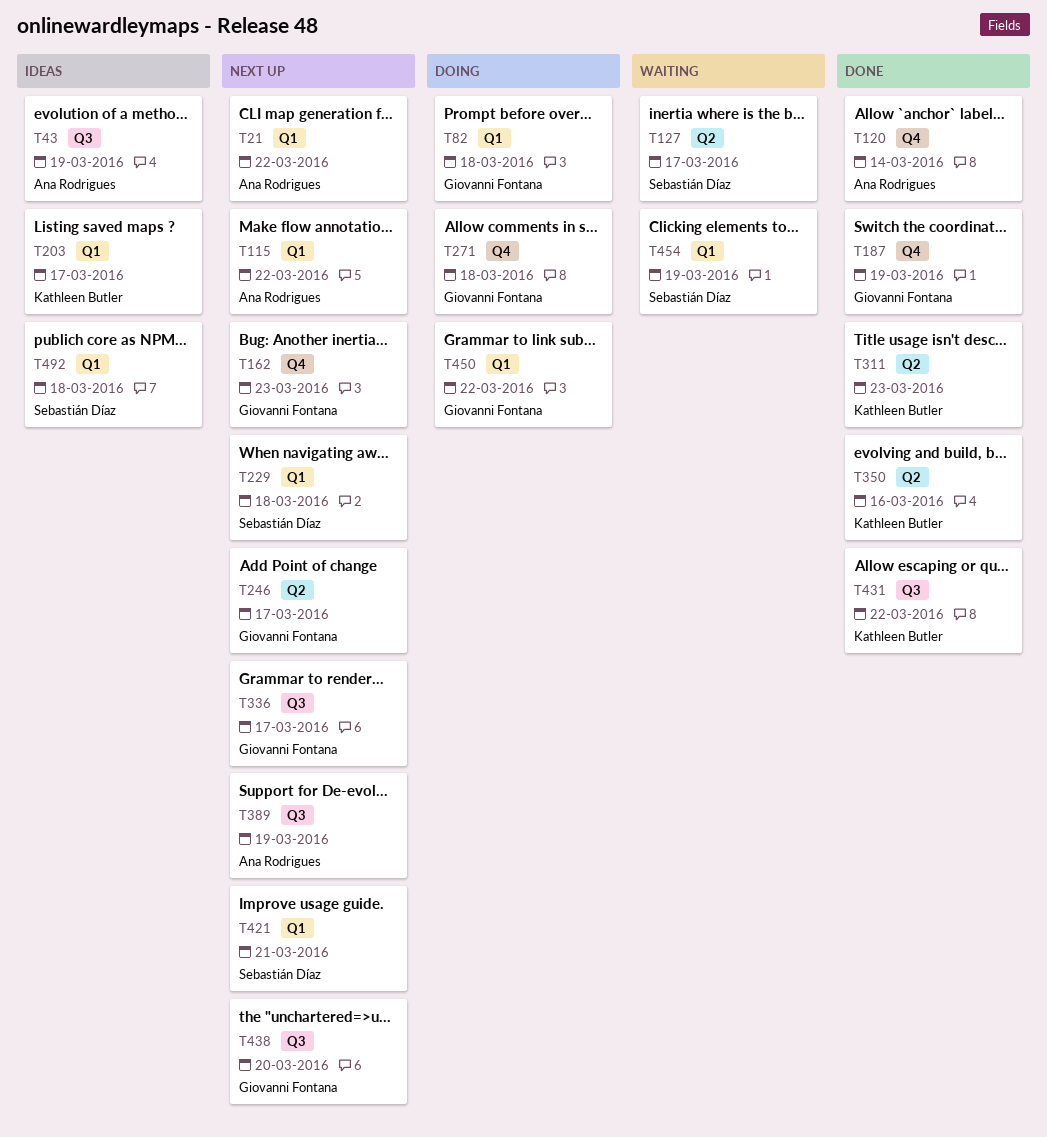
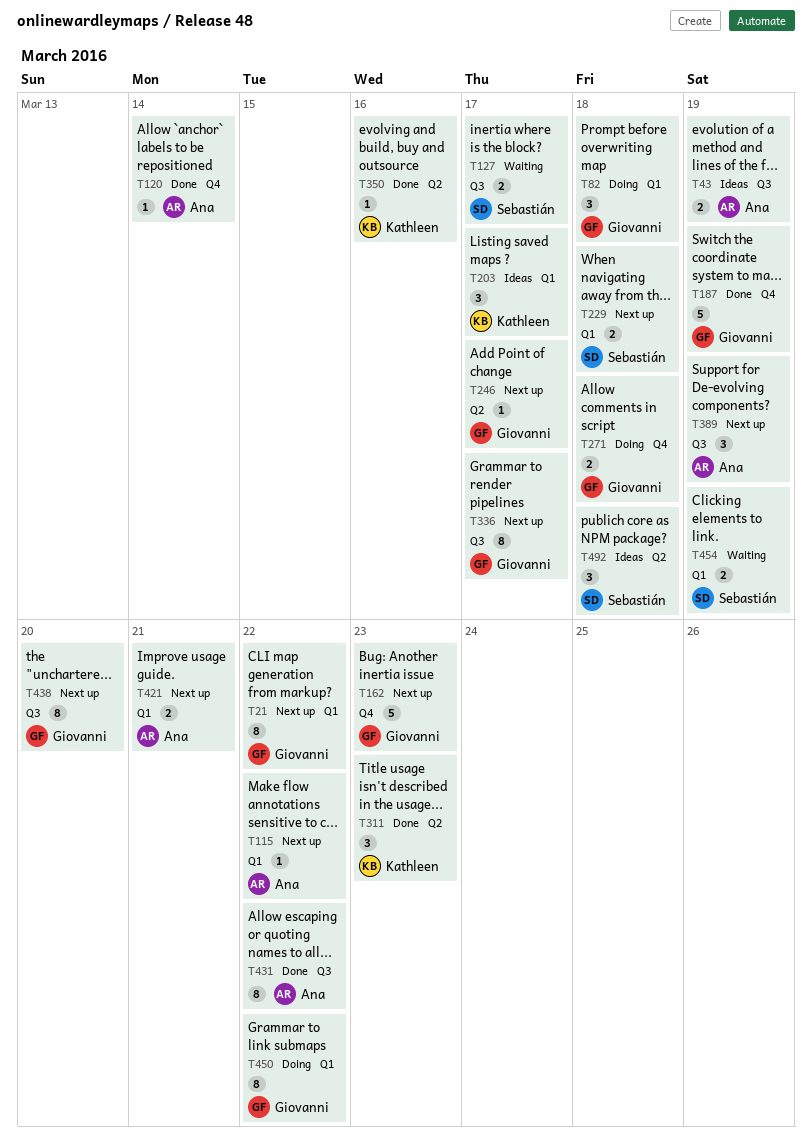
T21, owner: Ana Rodrigues -> Giovanni Fontana
T127, label: Q2 -> Q3
T421, owner: Sebastián Díaz -> Ana Rodrigues
T431, owner: Kathleen Butler -> Ana Rodrigues
T492, label: Q1 -> Q2

